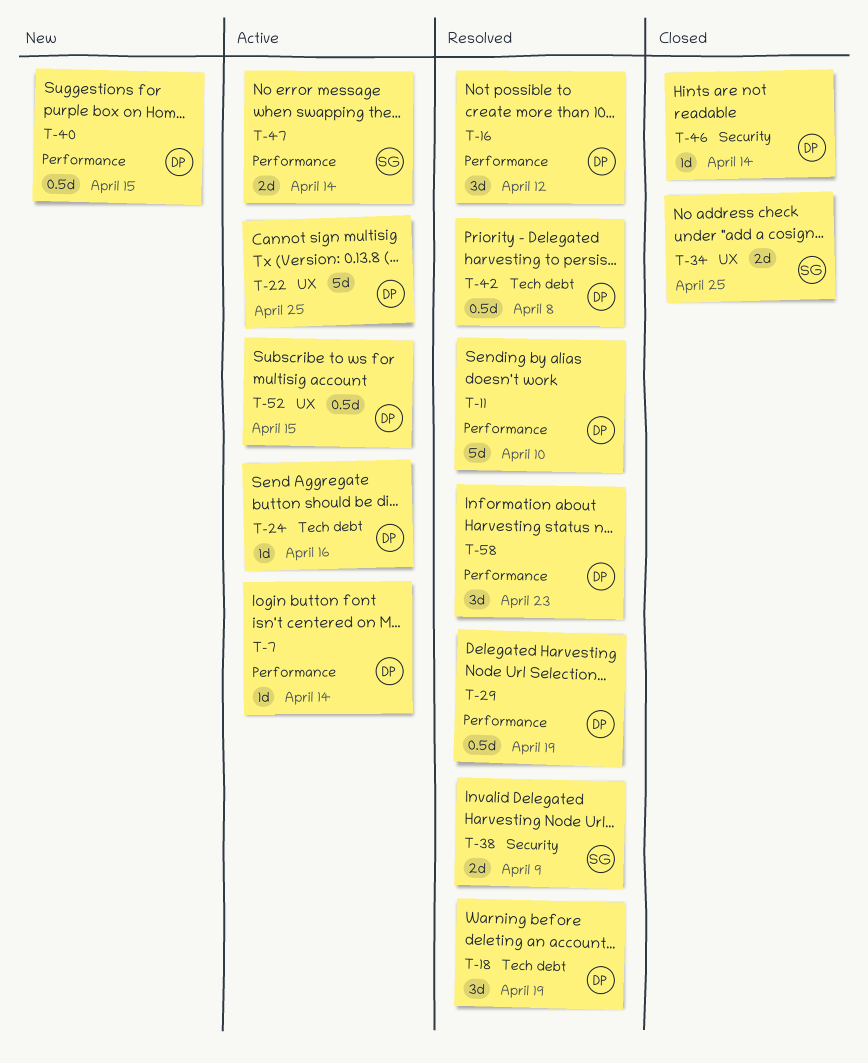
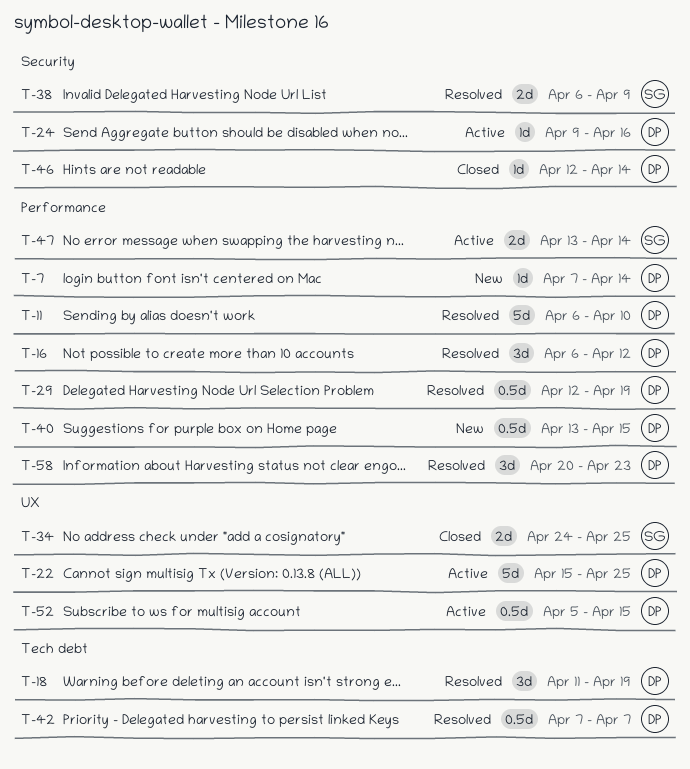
T-7, status: Active -> New
T-24, label: Tech debt -> Security
T-42, due: Apr 8 -> Apr 7

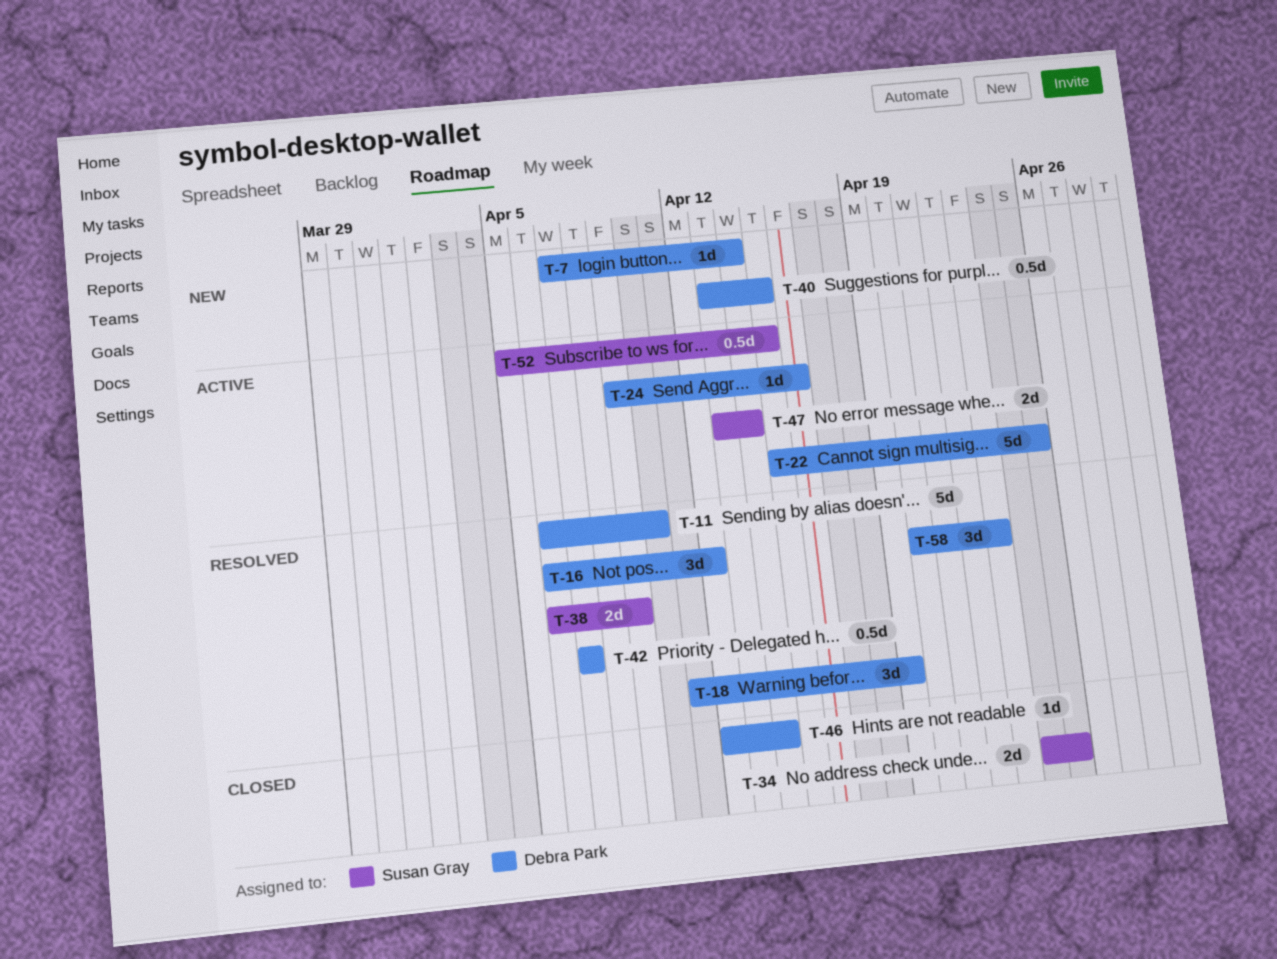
T-29: present -> none
T-52, owner: Debra Park -> Susan Gray

